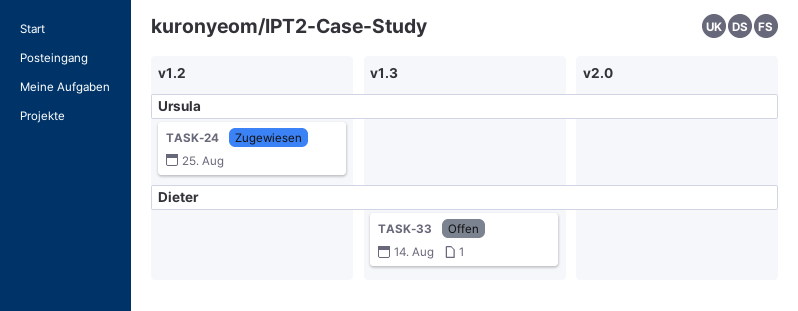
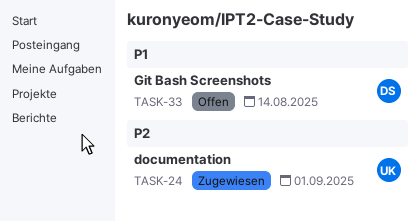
TASK-24, due: Aug 25 -> Sep 1

